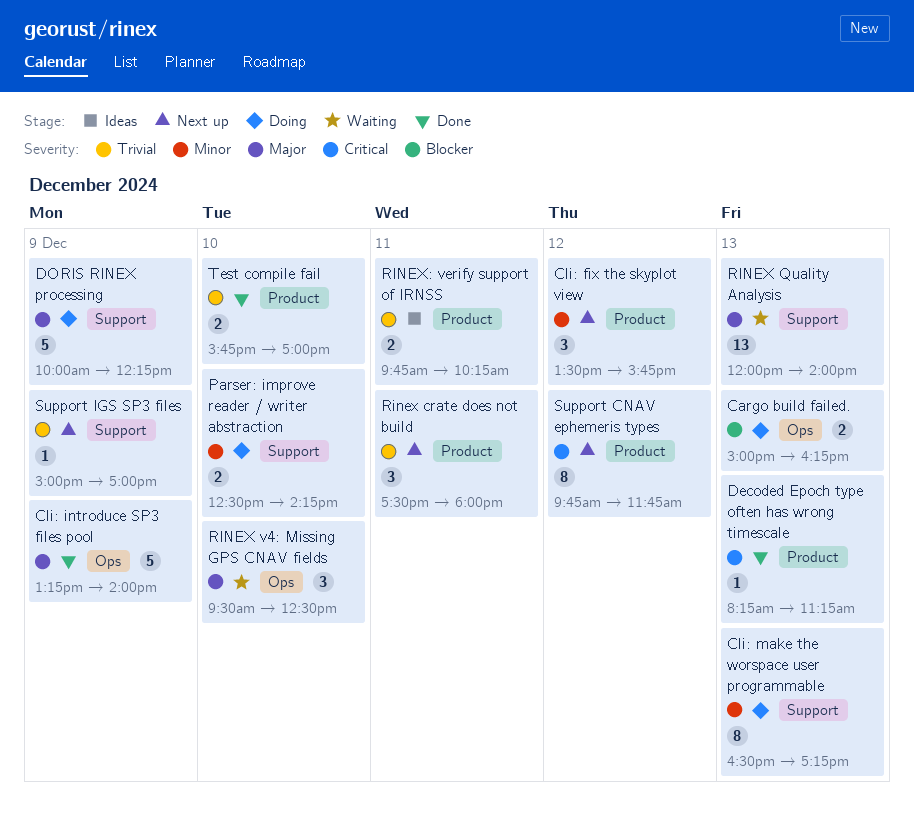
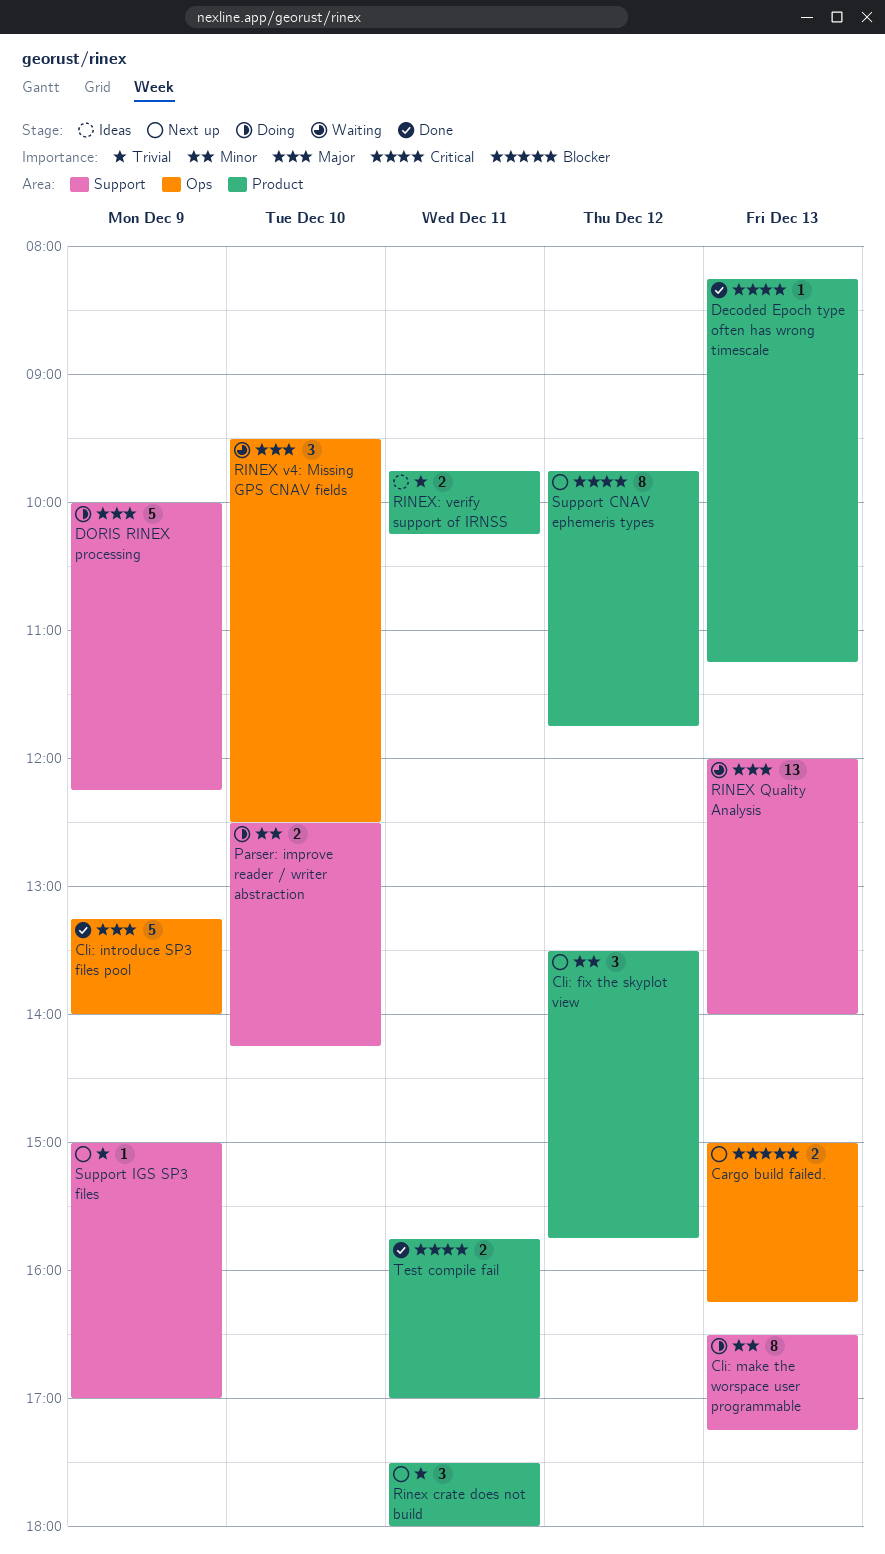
Cargo build failed., status: Doing -> Next up
Test compile fail, priority: Trivial -> Critical
Test compile fail, day: Dec 10 -> Dec 11

